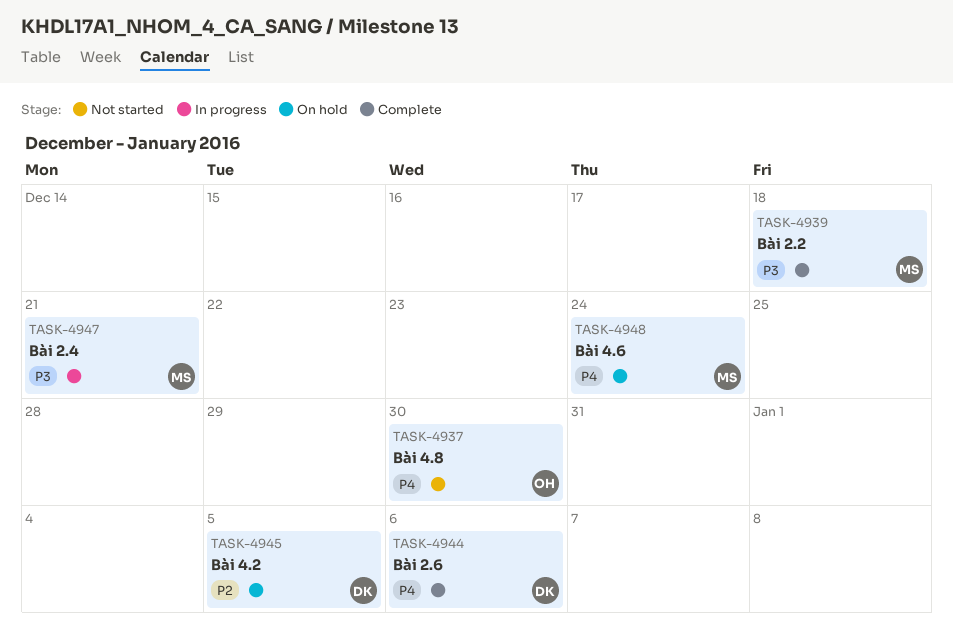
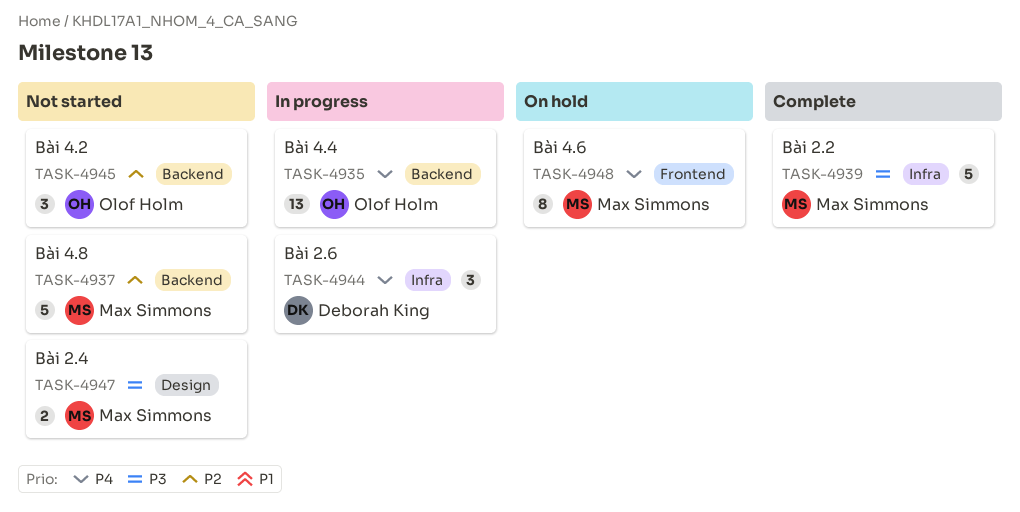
TASK-4935: none -> present
TASK-4937, owner: Olof Holm -> Max Simmons
TASK-4937, priority: P4 -> P2
TASK-4944, status: Complete -> In progress
TASK-4945, status: On hold -> Not started
TASK-4945, owner: Deborah King -> Olof Holm
TASK-4947, status: In progress -> Not started

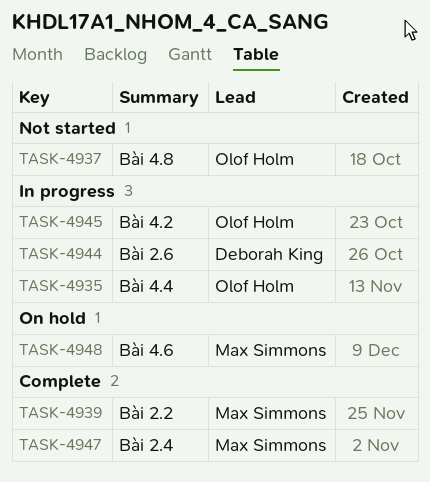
TASK-4937, owner: Max Simmons -> Olof Holm
TASK-4945, status: Not started -> In progress
TASK-4947, status: Not started -> Complete

